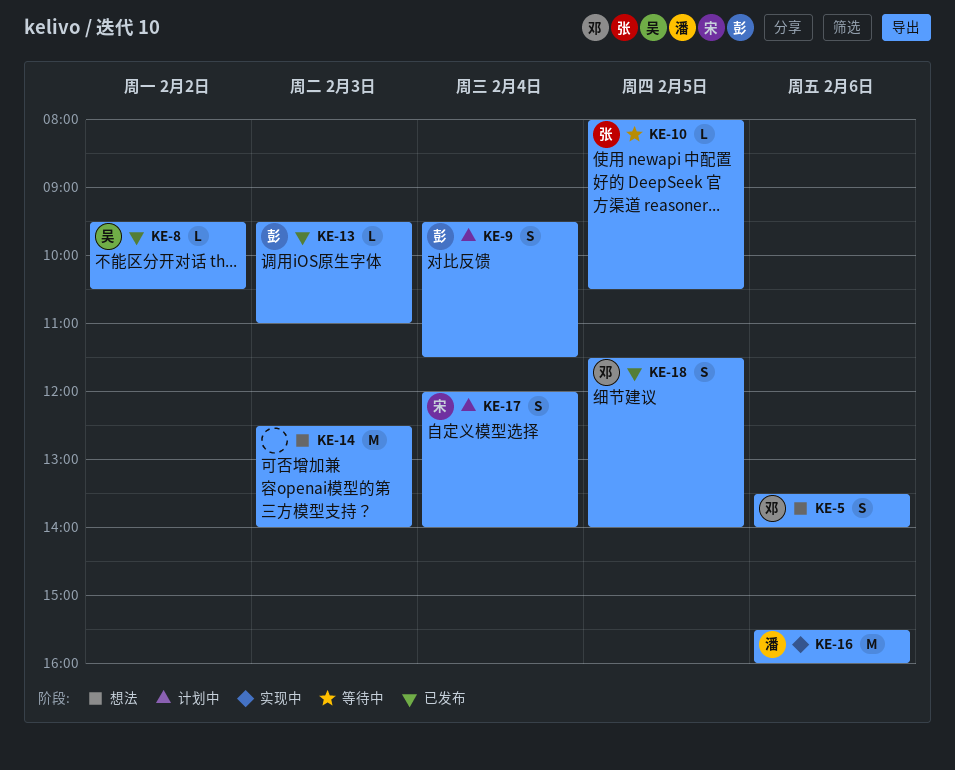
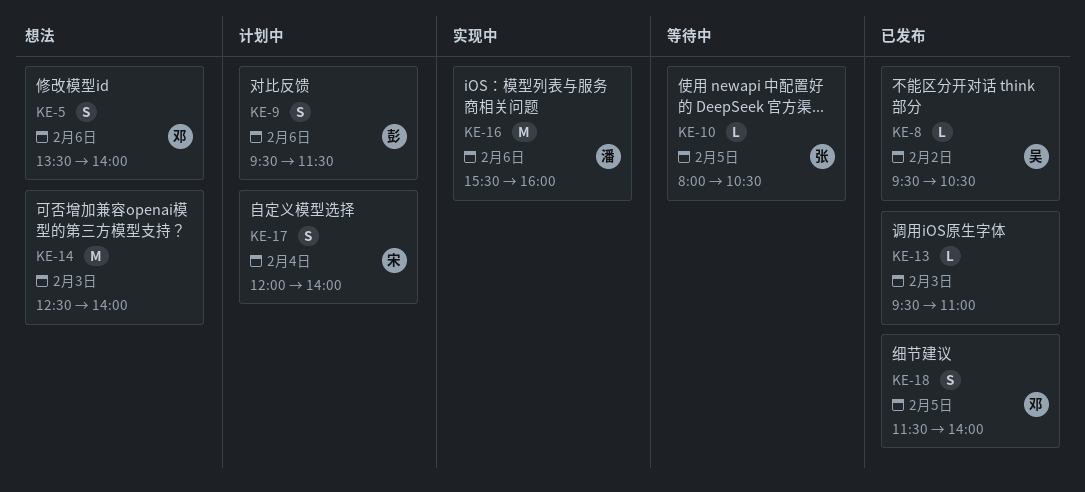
KE-9, day: Feb 4 -> Feb 6
KE-13, owner: 彭 -> none

